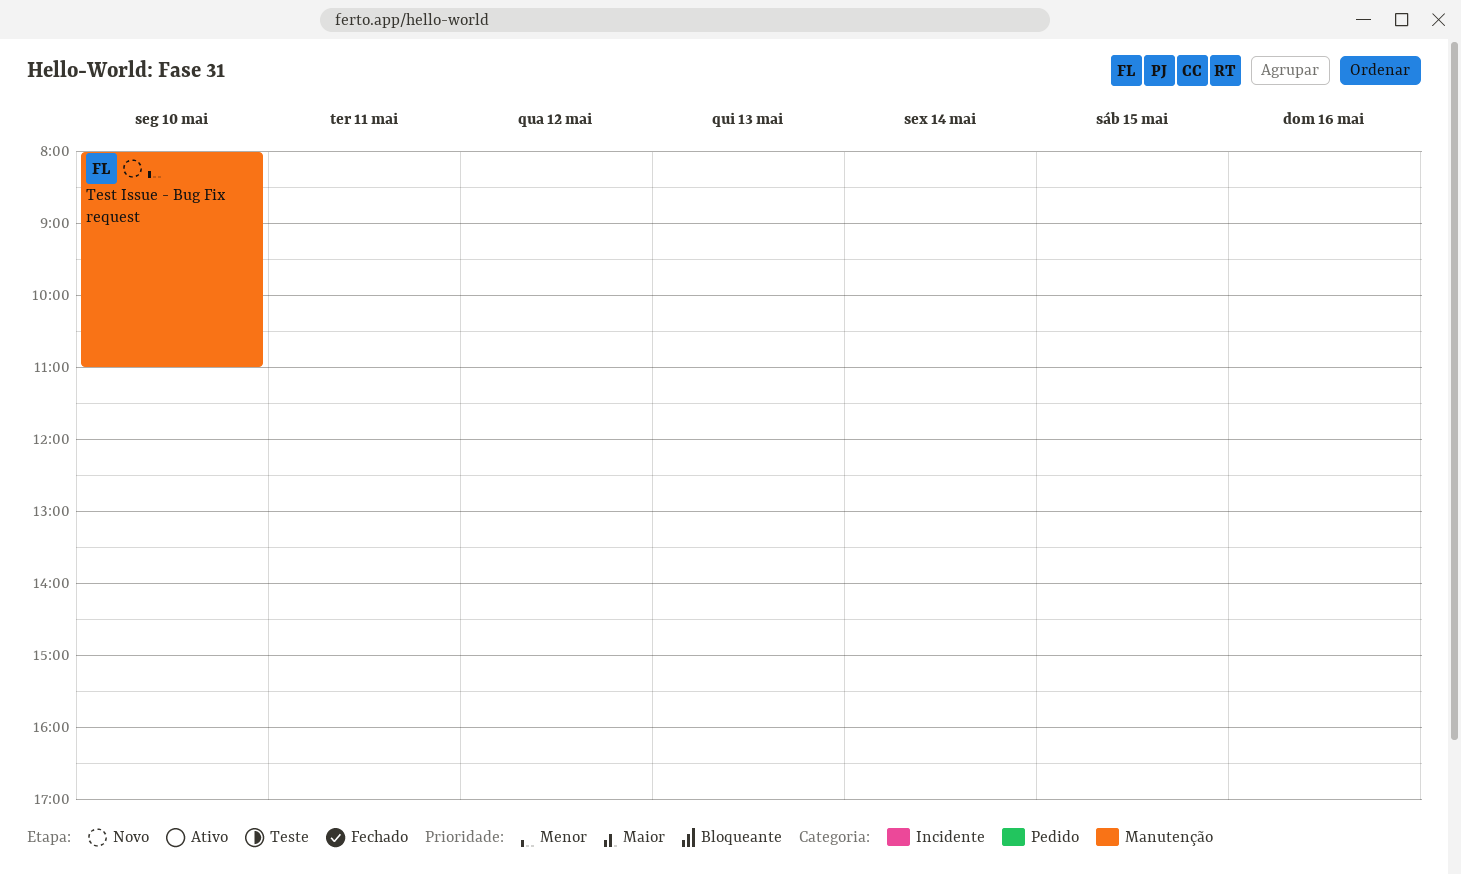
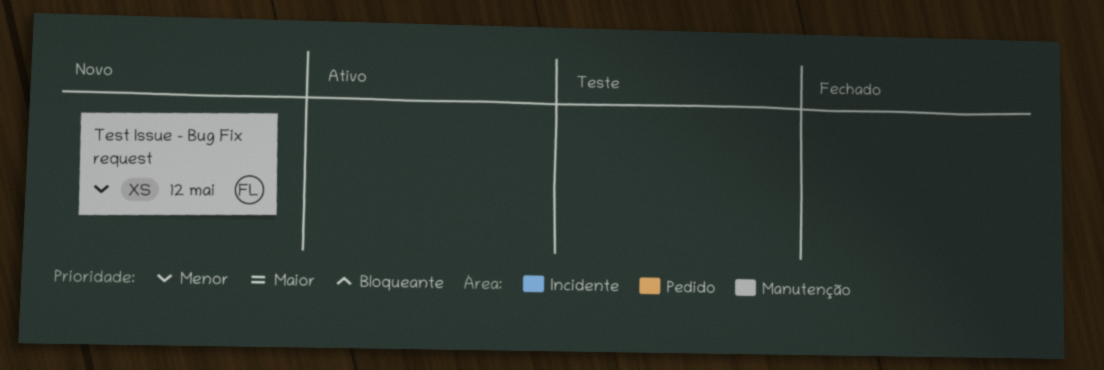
Test Issue - Bug Fix request, day: May 10 -> May 12

